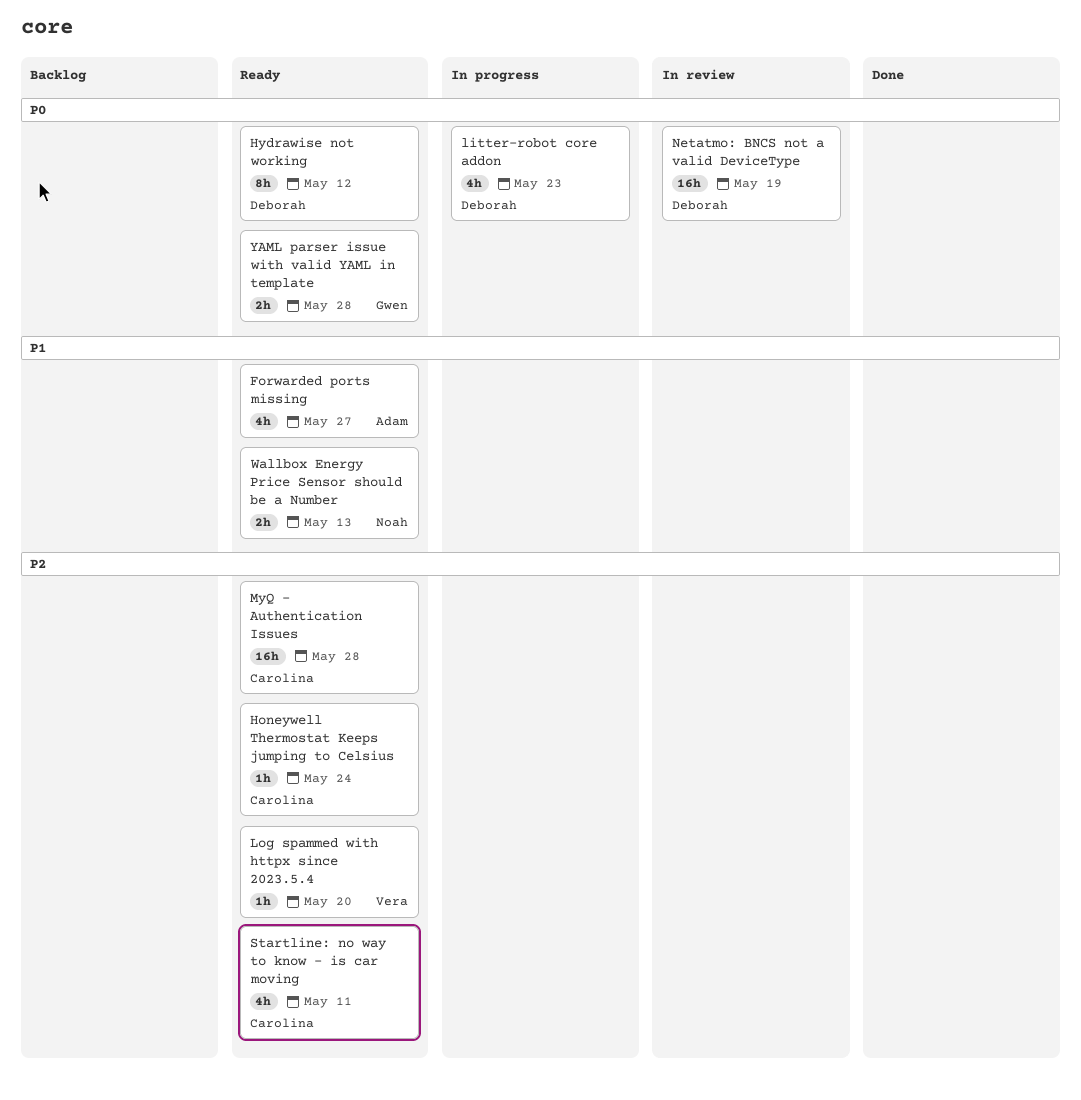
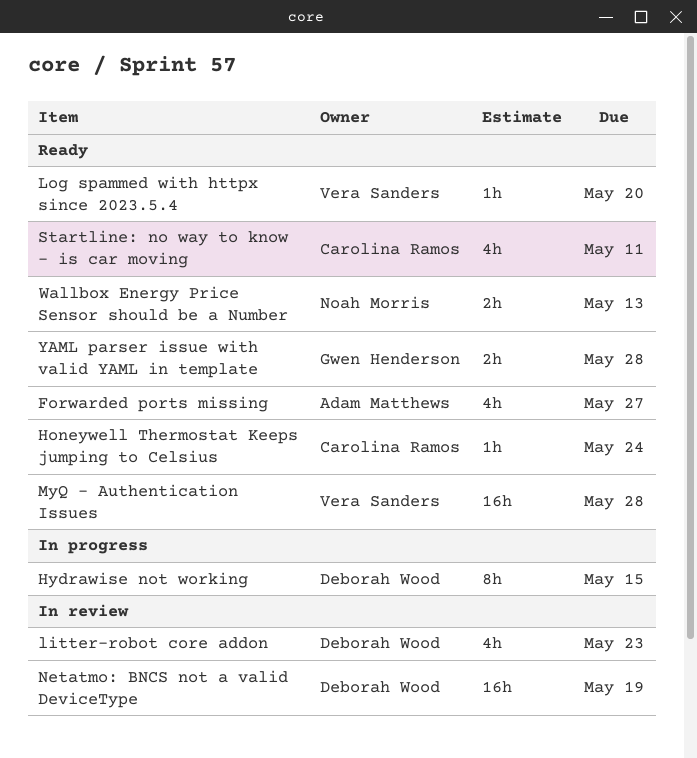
Hydrawise not working, status: Ready -> In progress
Hydrawise not working, due: May 12 -> May 15
litter-robot core addon, status: In progress -> In review
MyQ - Authentication Issues, owner: Carolina Ramos -> Vera Sanders

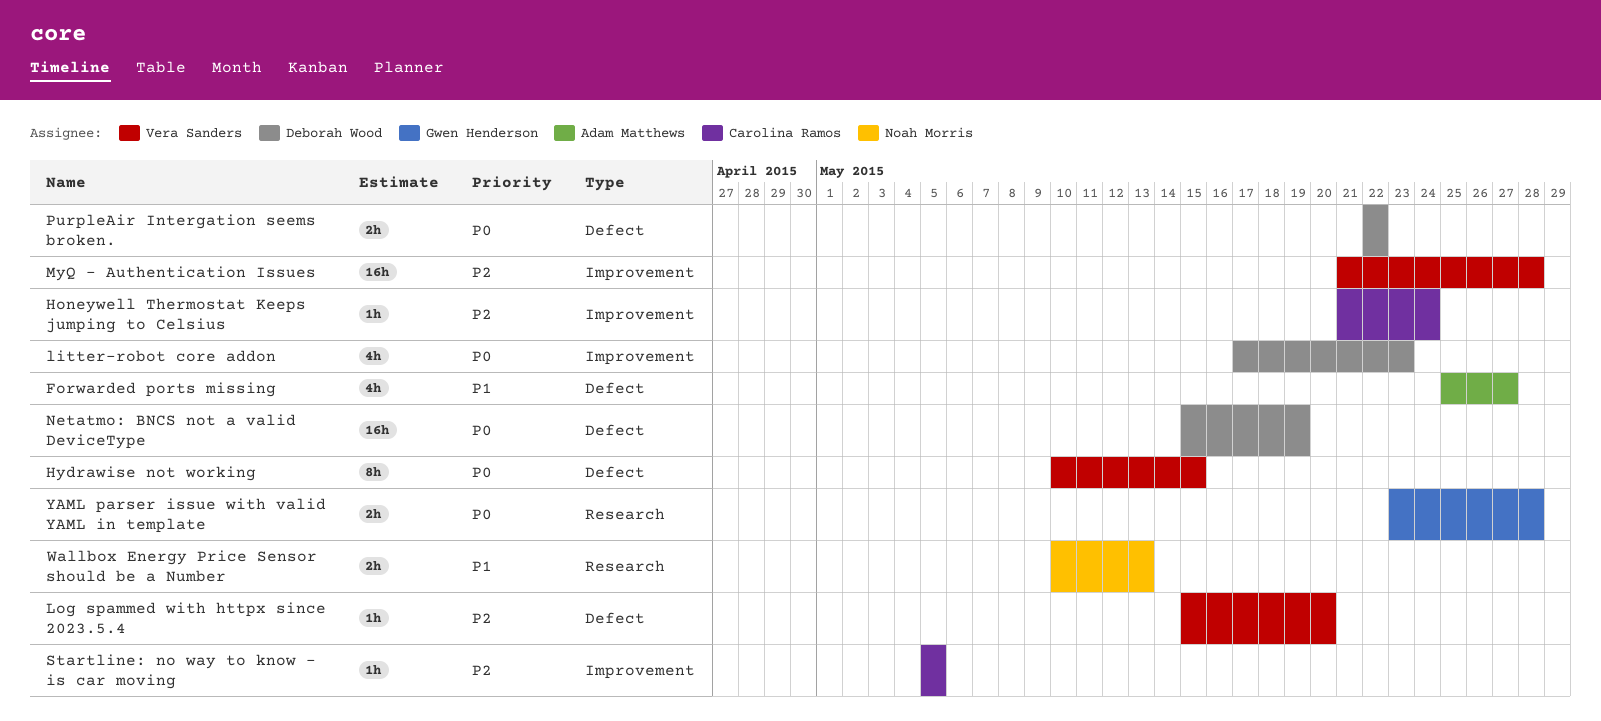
Hydrawise not working, owner: Deborah Wood -> Vera Sanders
PurpleAir Intergation seems broken.: none -> present
Startline: no way to know - is car moving, estimate: 4h -> 1h
Startline: no way to know - is car moving, due: May 11 -> May 5

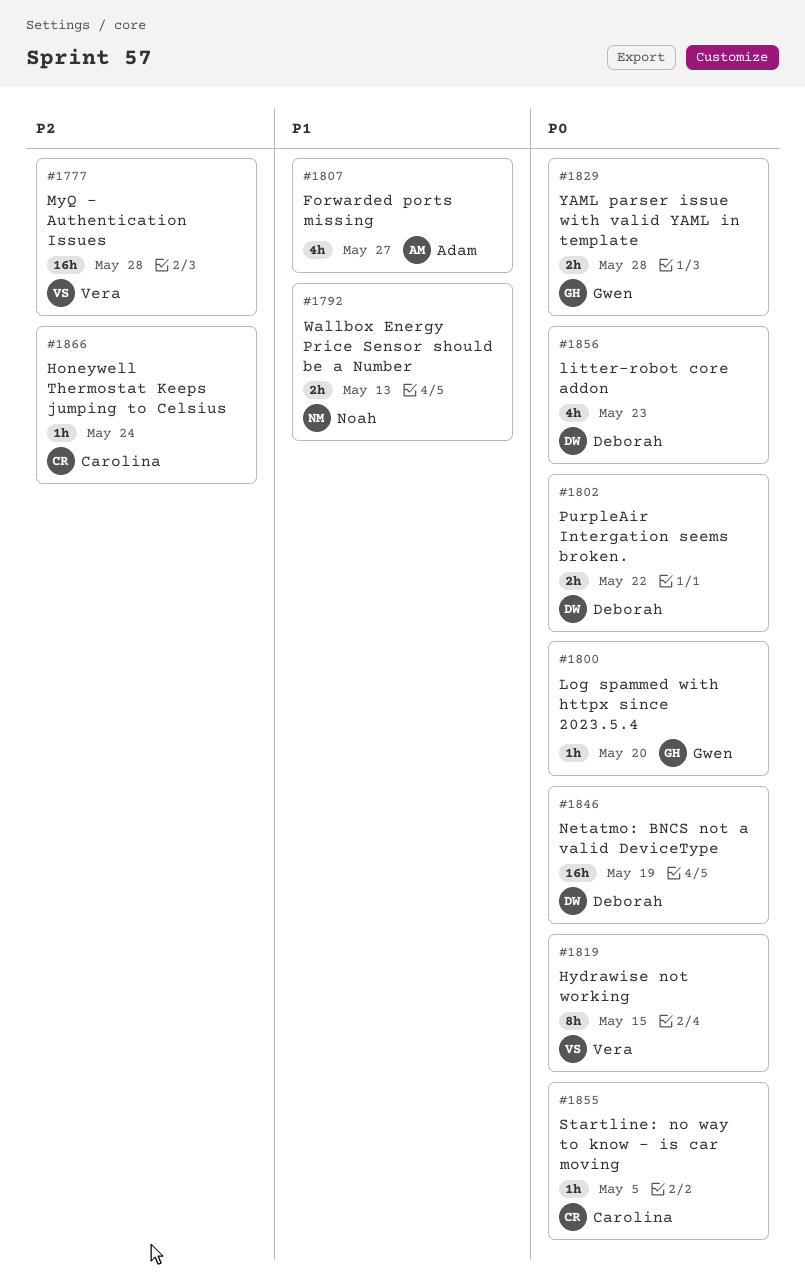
Log spammed with httpx since 2023.5.4, owner: Vera Sanders -> Gwen Henderson
Log spammed with httpx since 2023.5.4, priority: P2 -> P0
Startline: no way to know - is car moving, priority: P2 -> P0

